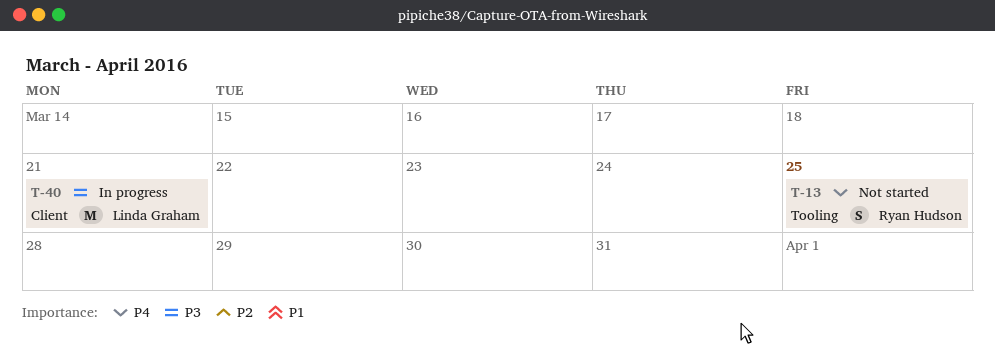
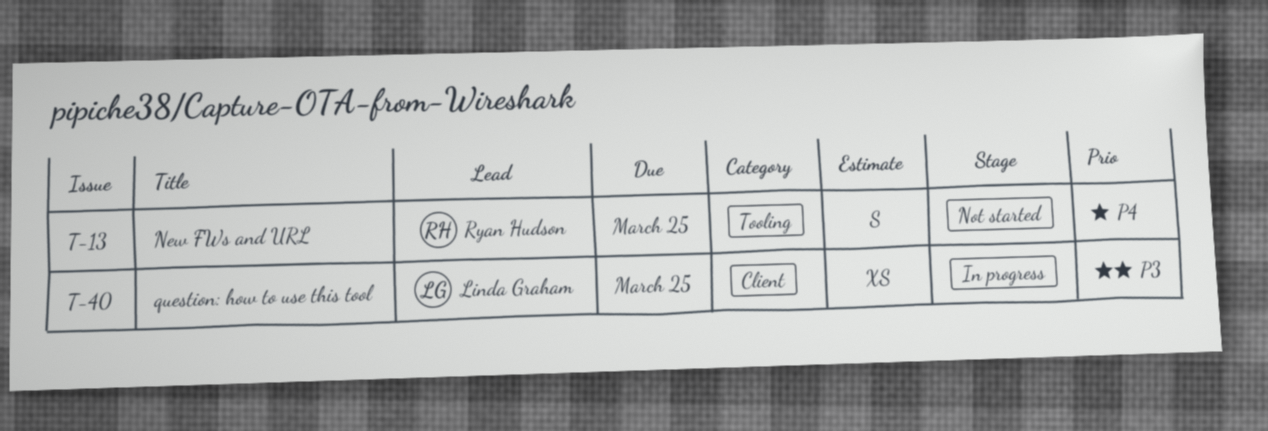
T-40, estimate: M -> XS
T-40, due: Mar 21 -> Mar 25

